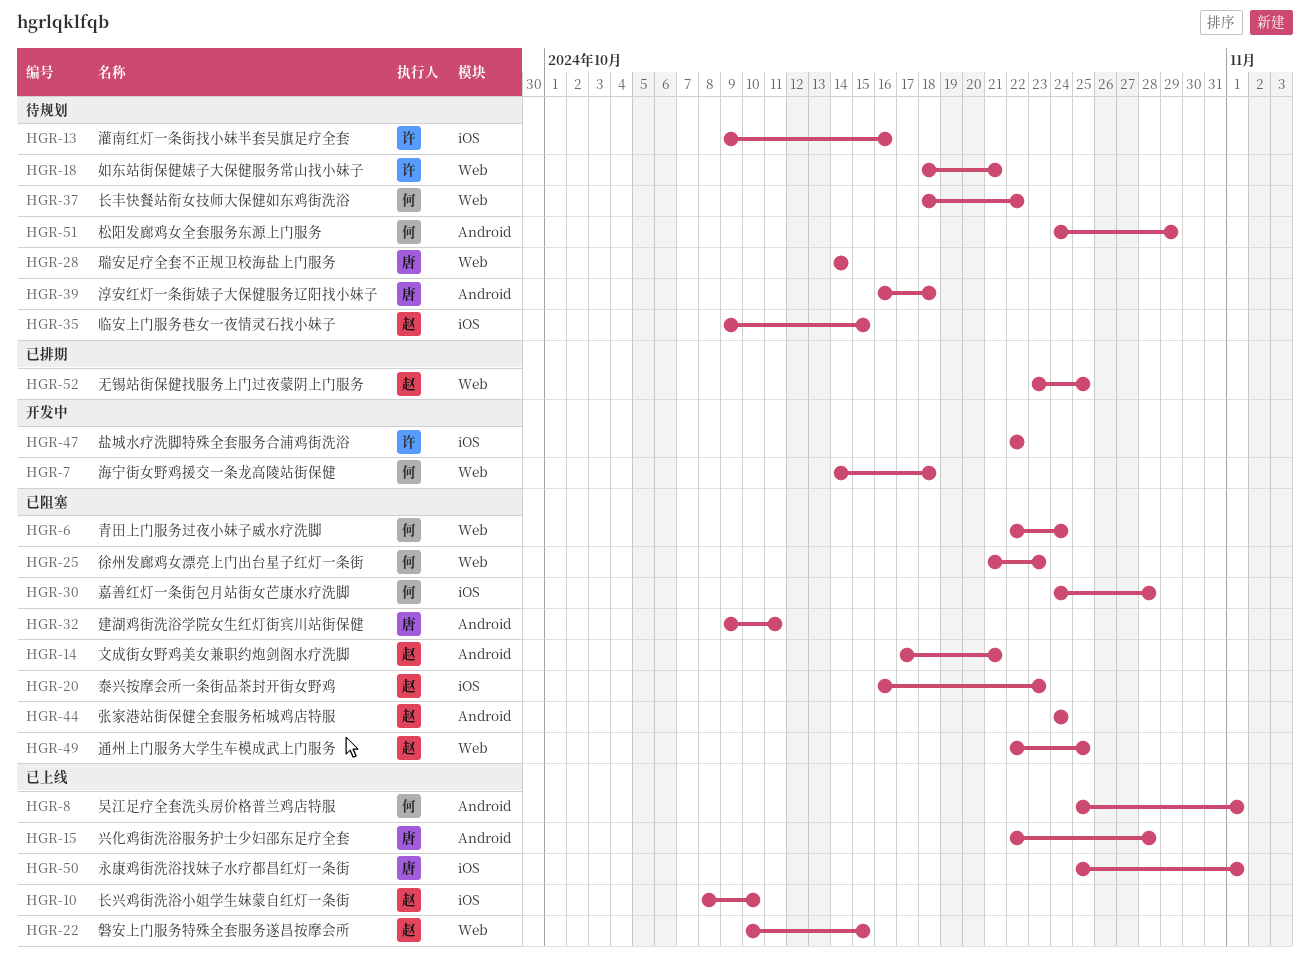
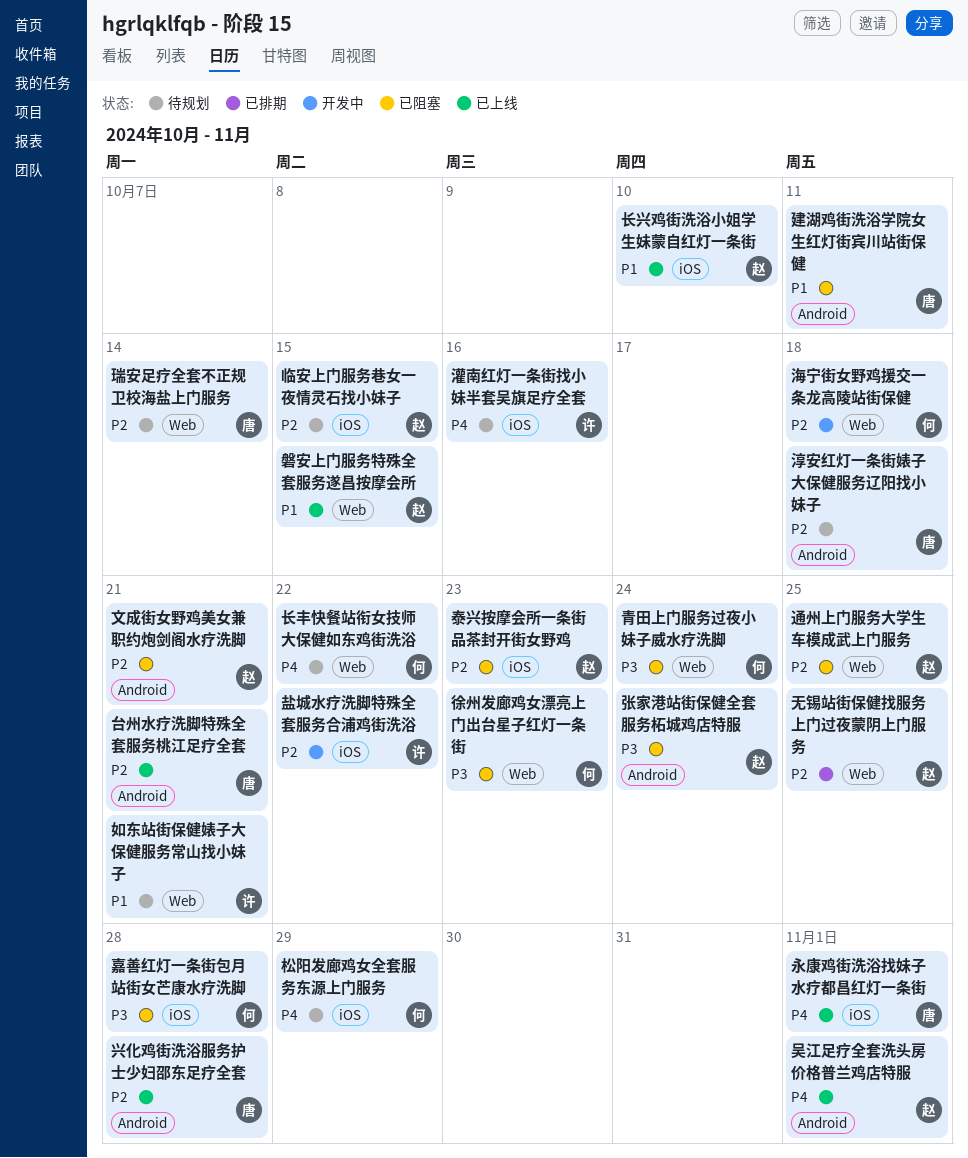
台州水疗洗脚特殊全套服务桃江足疗全套: none -> present
吴江足疗全套洗头房价格普兰鸡店特服, owner: 何 -> 赵
松阳发廊鸡女全套服务东源上门服务, label: Android -> iOS

